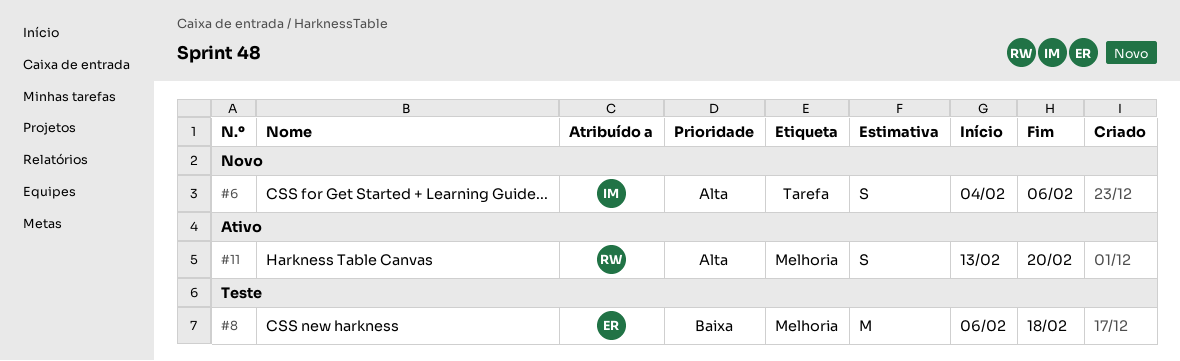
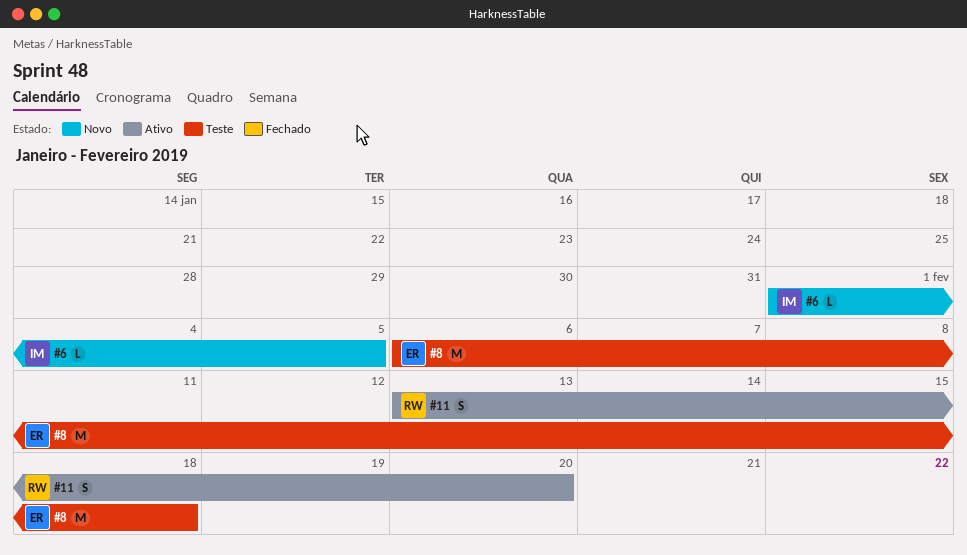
#6, estimate: S -> L
#6, start: Feb 4 -> Feb 1
#6, due: Feb 6 -> Feb 5

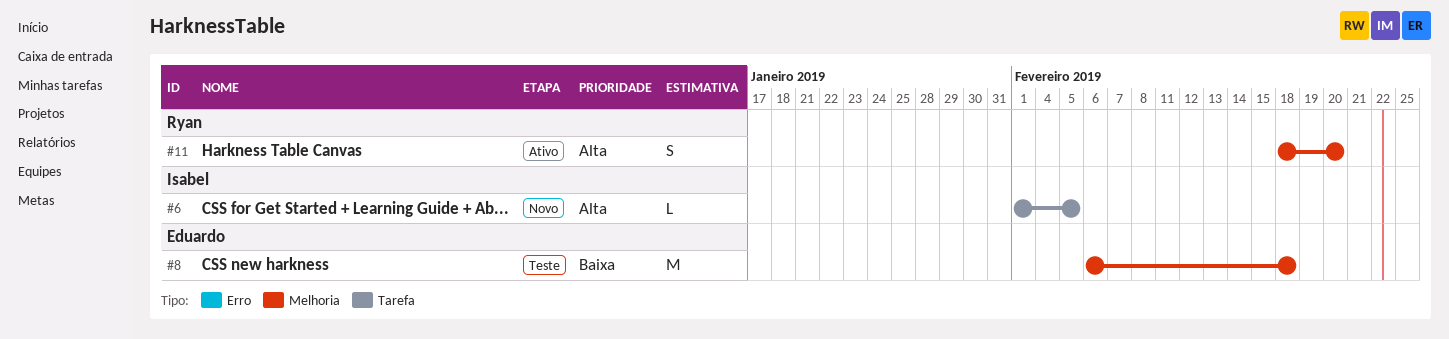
#11, start: Feb 13 -> Feb 18

